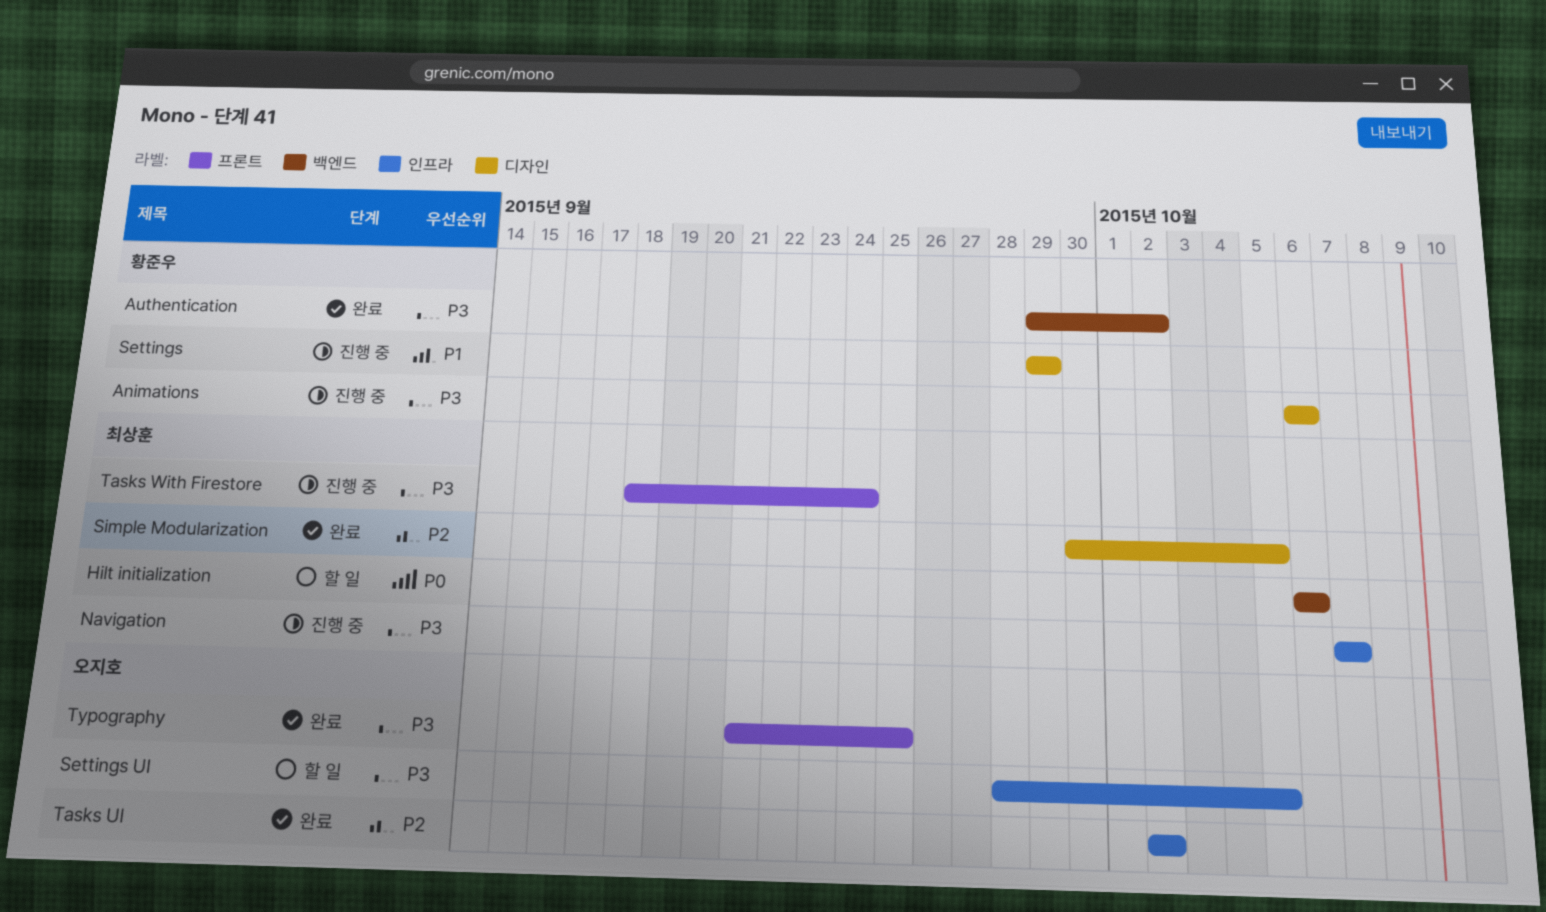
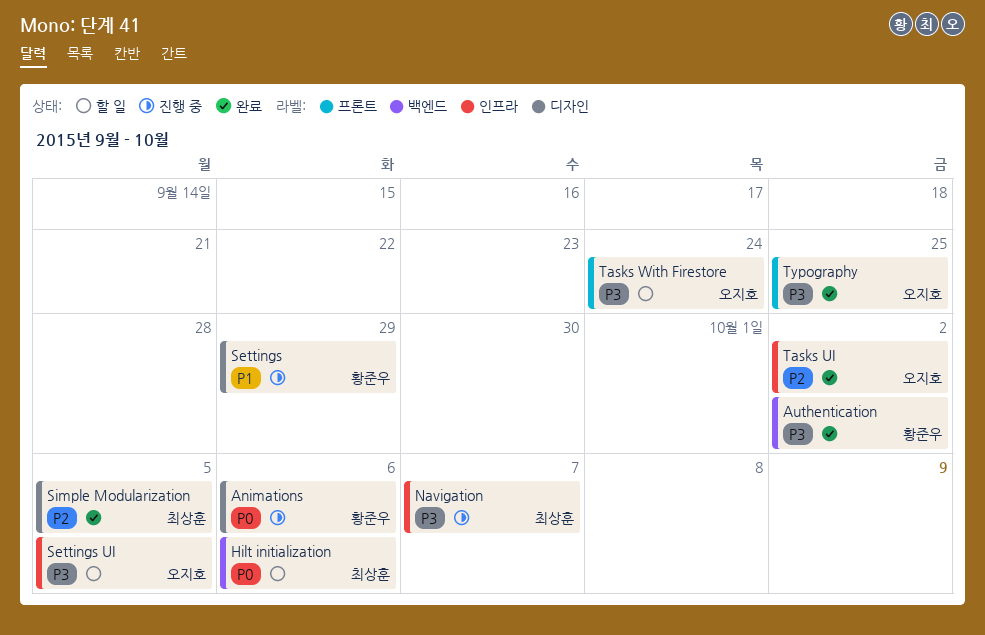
Animations, priority: P3 -> P0
Tasks With Firestore, status: 진행 중 -> 할 일
Tasks With Firestore, owner: 최상훈 -> 오지호

